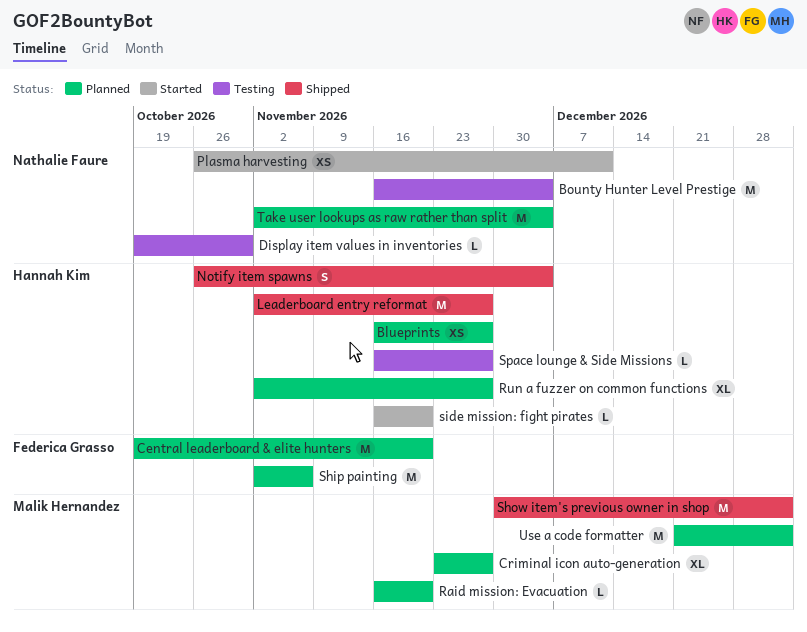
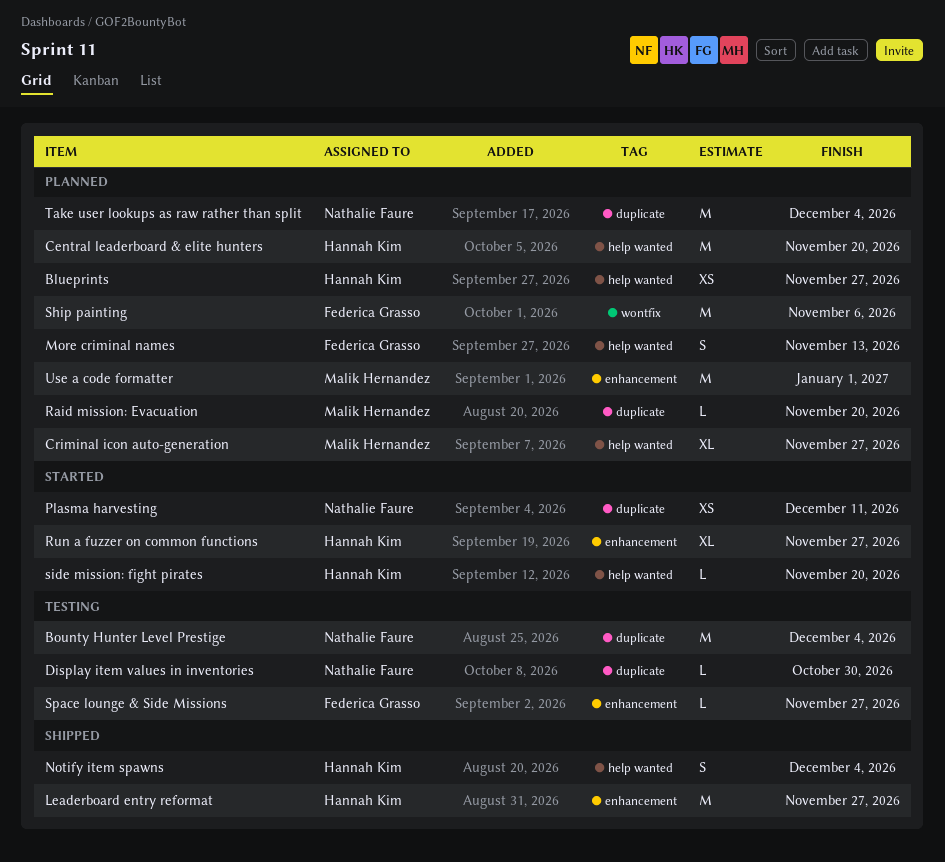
Central leaderboard & elite hunters, owner: Federica Grasso -> Hannah Kim
More criminal names: none -> present
Run a fuzzer on common functions, status: Planned -> Started
Show item's previous owner in shop: present -> none
Space lounge & Side Missions, owner: Hannah Kim -> Federica Grasso

